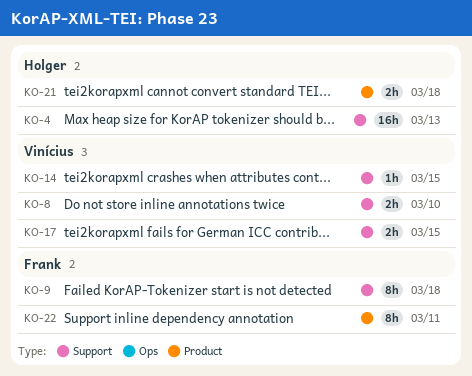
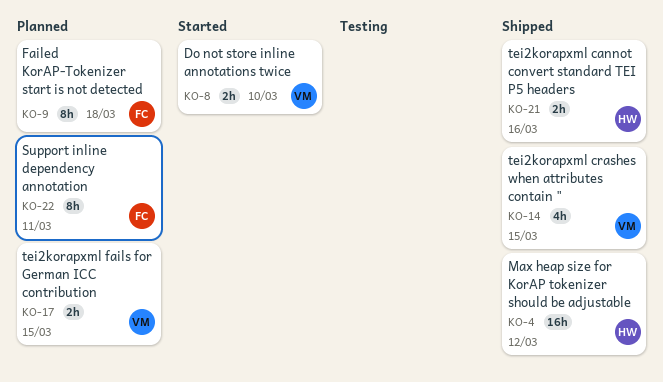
KO-4, due: Mar 13 -> Mar 12
KO-14, estimate: 1h -> 4h
KO-21, due: Mar 18 -> Mar 16

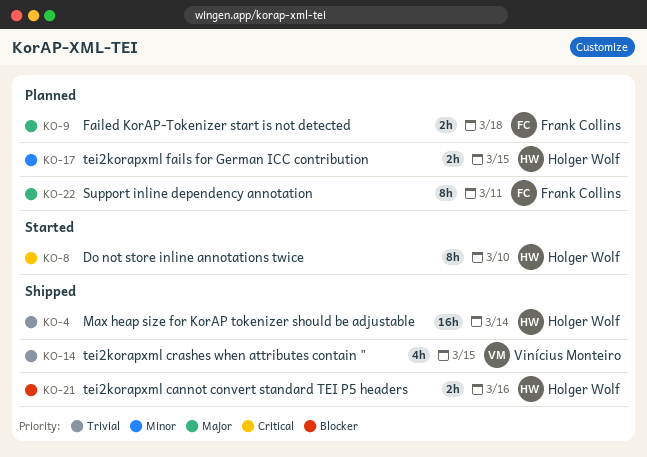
KO-4, due: Mar 12 -> Mar 14
KO-8, owner: Vinícius Monteiro -> Holger Wolf
KO-8, estimate: 2h -> 8h
KO-9, estimate: 8h -> 2h
KO-17, owner: Vinícius Monteiro -> Holger Wolf

